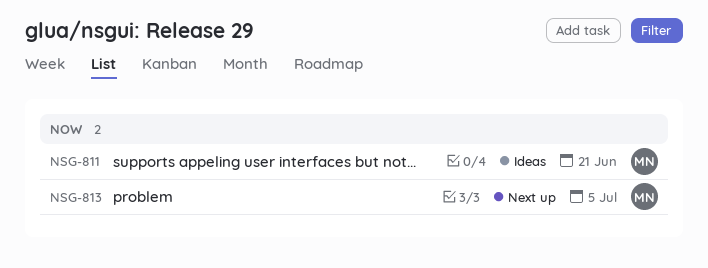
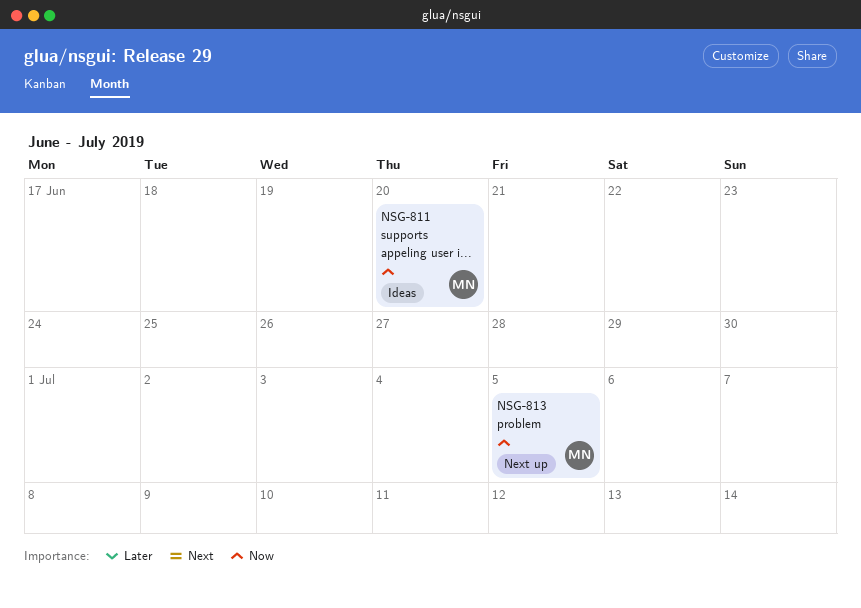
NSG-811, due: Jun 21 -> Jun 20

